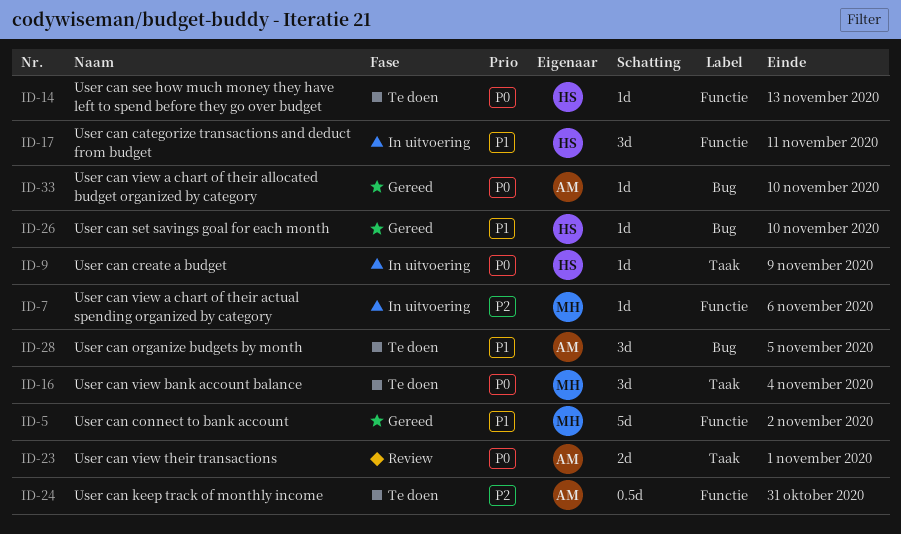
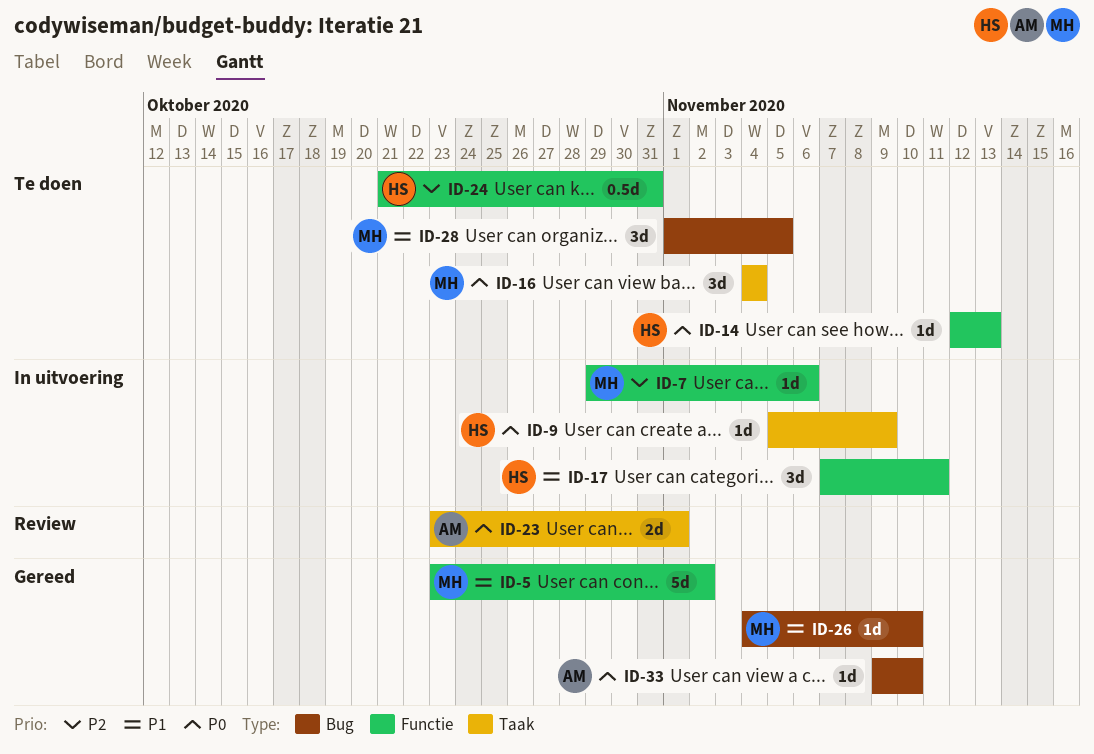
ID-24, owner: AM -> HS
ID-26, owner: HS -> MH
ID-28, owner: AM -> MH

